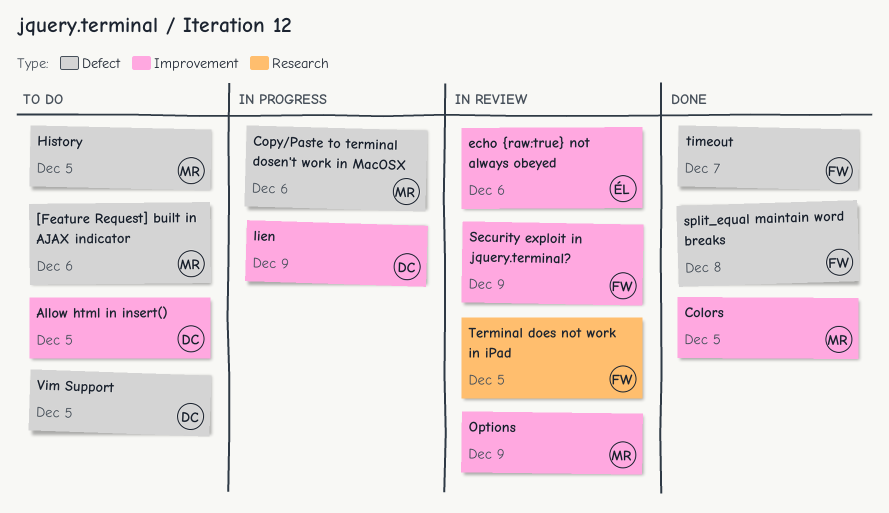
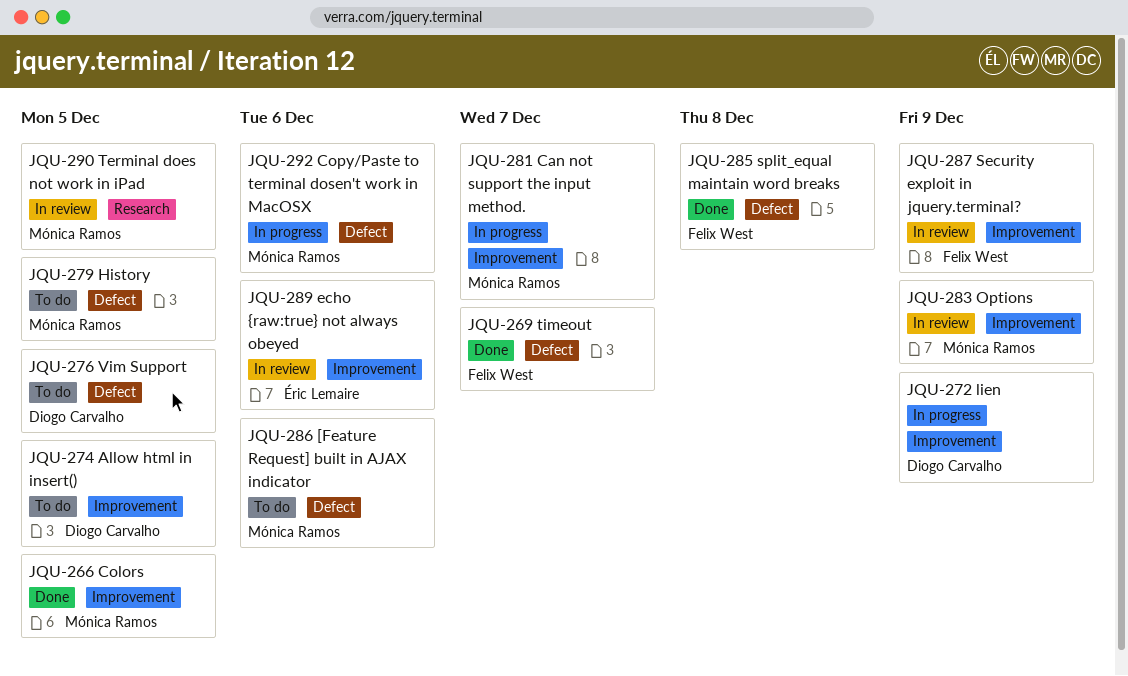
Can not support the input method.: none -> present
Terminal does not work in iPad, owner: Felix West -> Mónica Ramos

